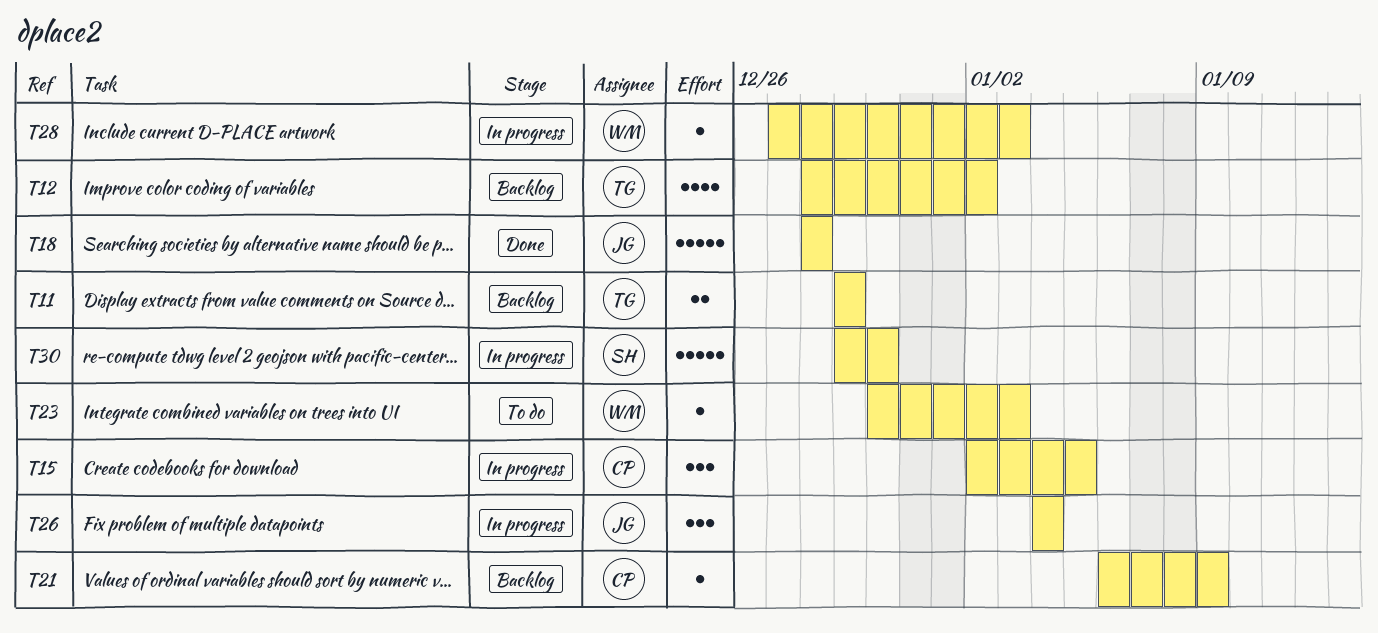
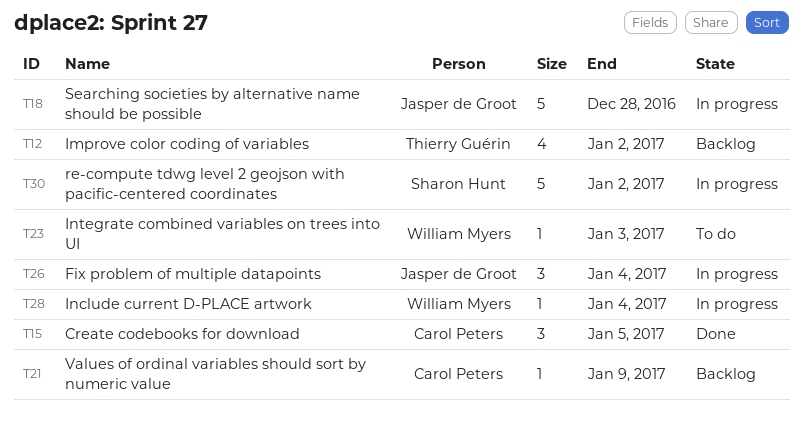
T11: present -> none
T15, status: In progress -> Done
T18, status: Done -> In progress
T28, due: Jan 3 -> Jan 4
T30, due: Dec 30 -> Jan 2

